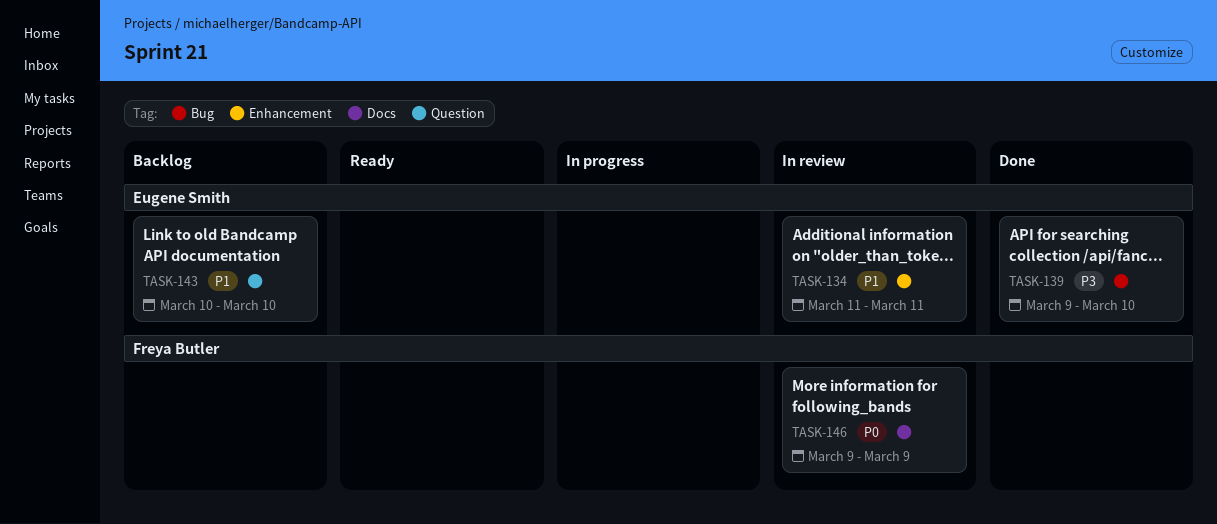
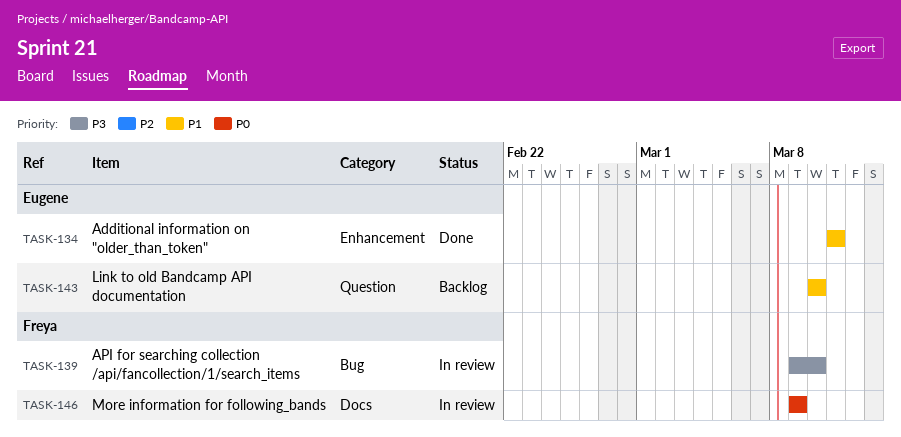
TASK-134, status: In review -> Done
TASK-139, status: Done -> In review
TASK-139, owner: Eugene Smith -> Freya Butler

